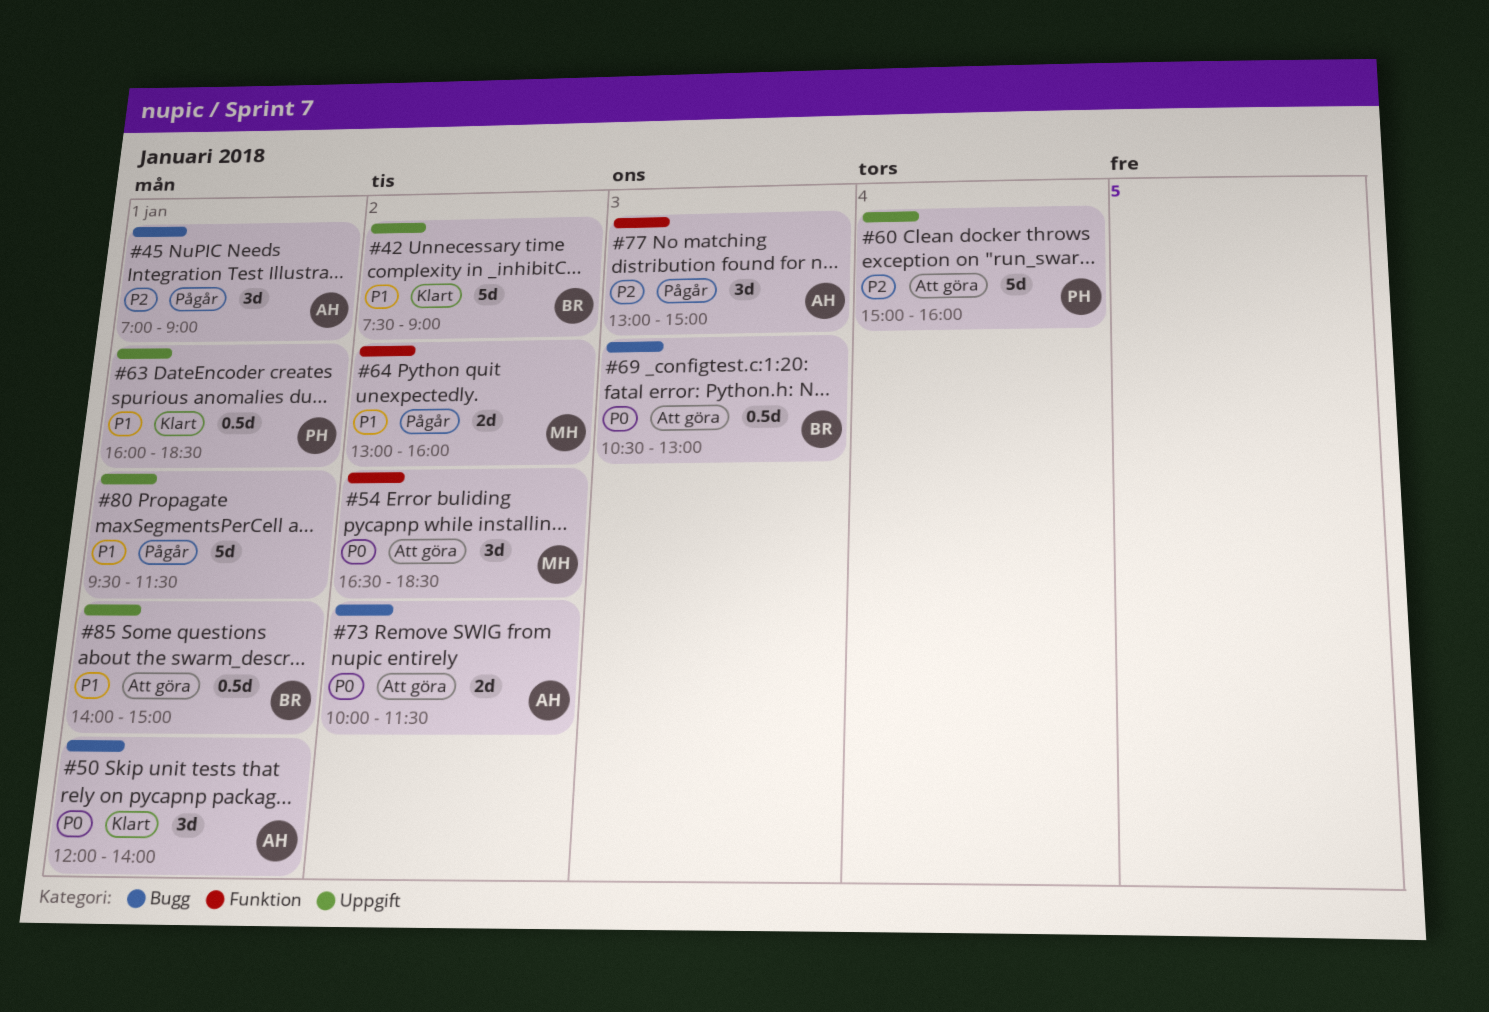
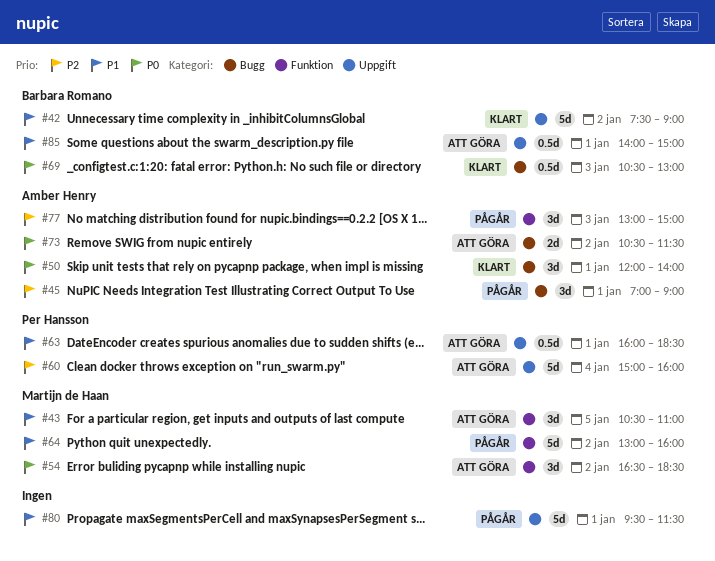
#43: none -> present
#63, status: Klart -> Att göra
#64, estimate: 2d -> 5d
#69, status: Att göra -> Klart
#73, begins: 10:00 -> 10:30

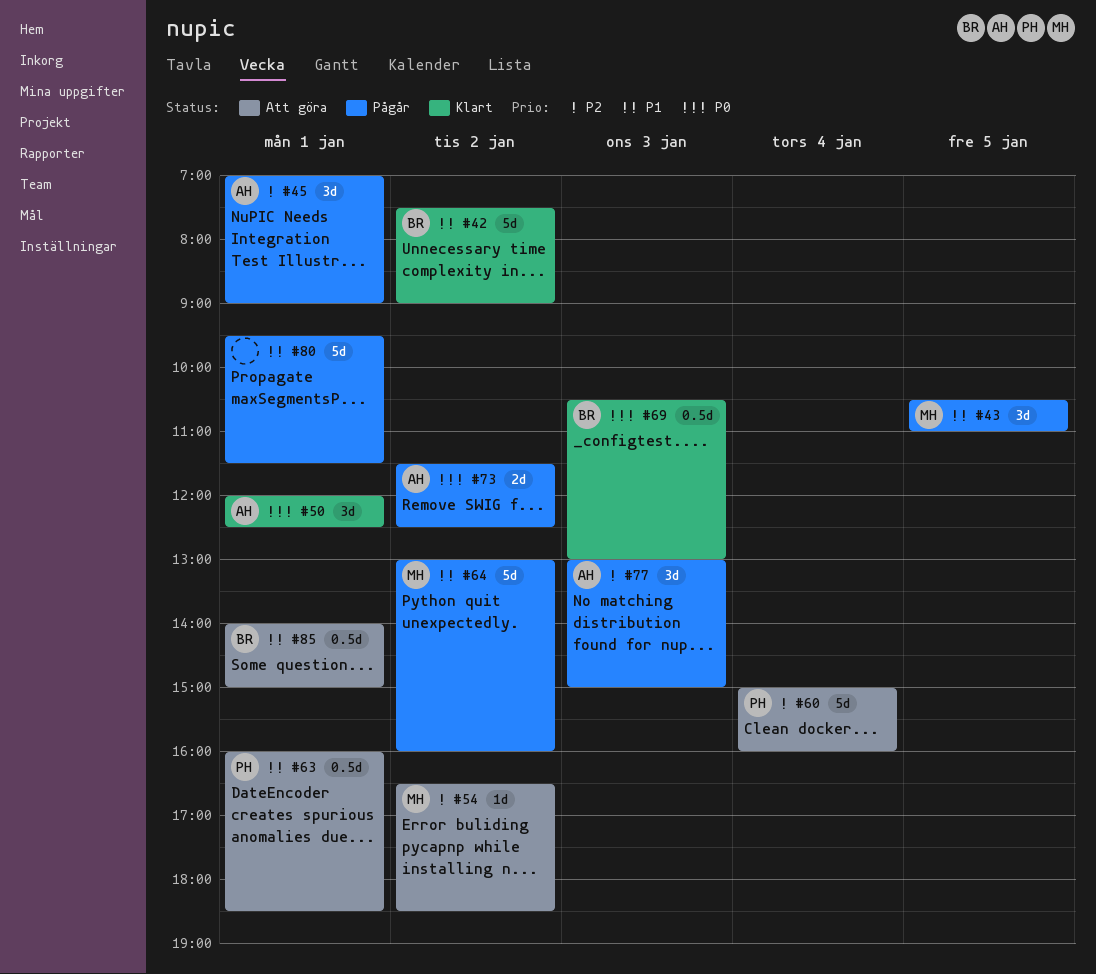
#43, status: Att göra -> Pågår
#50, ends: 14:00 -> 12:30
#54, priority: P0 -> P2
#54, estimate: 3d -> 1d
#73, status: Att göra -> Pågår
#73, begins: 10:30 -> 11:30
#73, ends: 11:30 -> 12:30

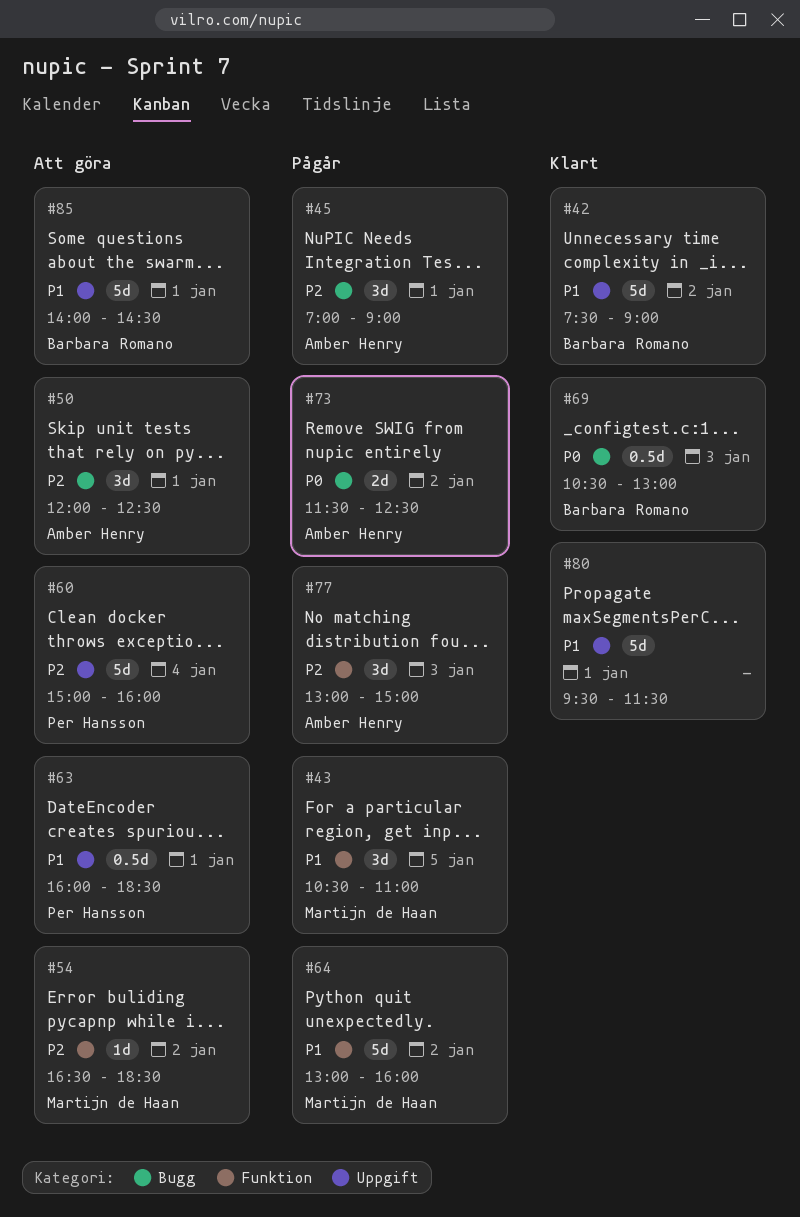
#50, status: Klart -> Att göra
#50, priority: P0 -> P2
#80, status: Pågår -> Klart
#85, estimate: 0.5d -> 5d
#85, ends: 15:00 -> 14:30

